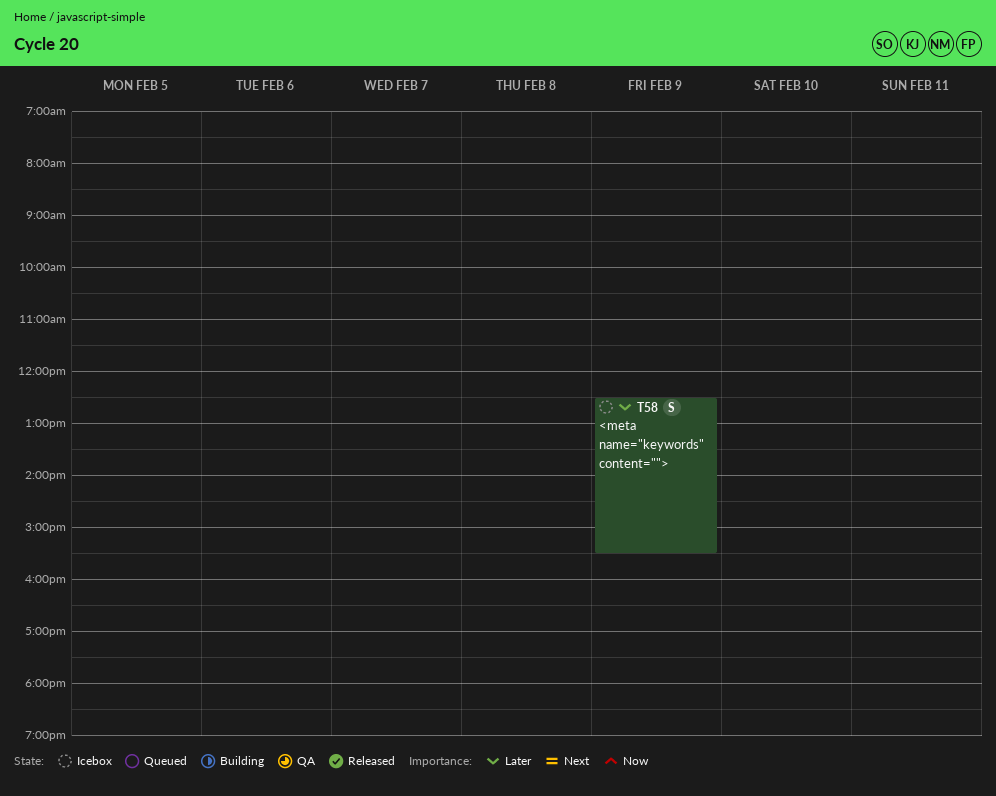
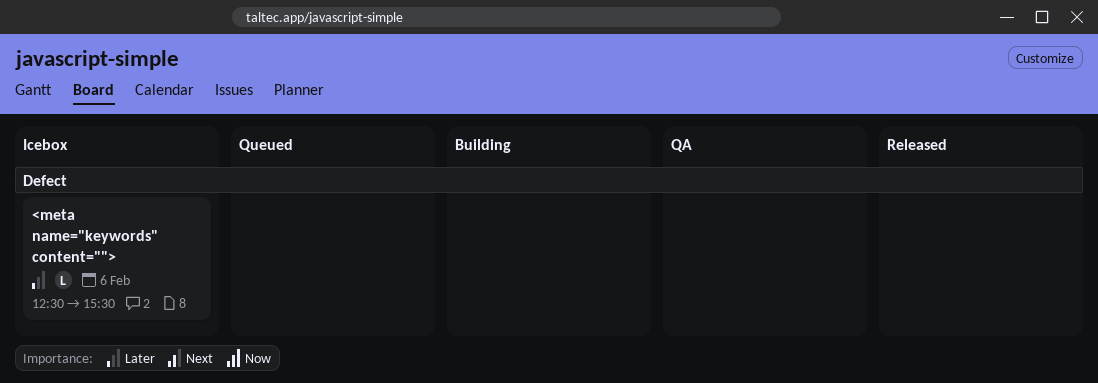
<meta name="keywords" content="">, estimate: S -> L
<meta name="keywords" content="">, day: Feb 9 -> Feb 6

